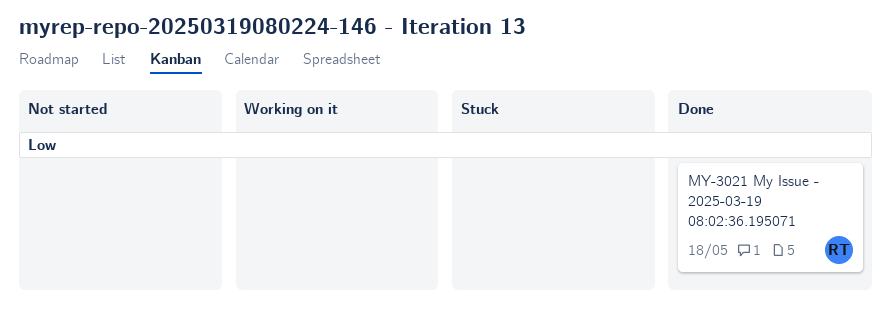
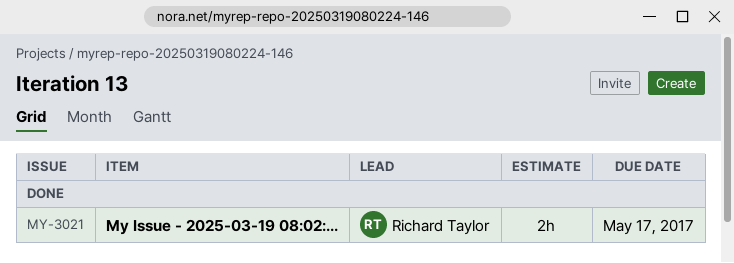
MY-3021, due: May 18 -> May 17

